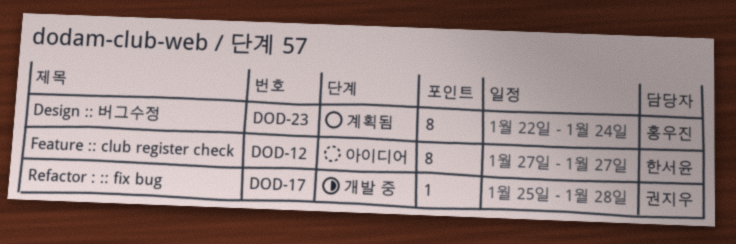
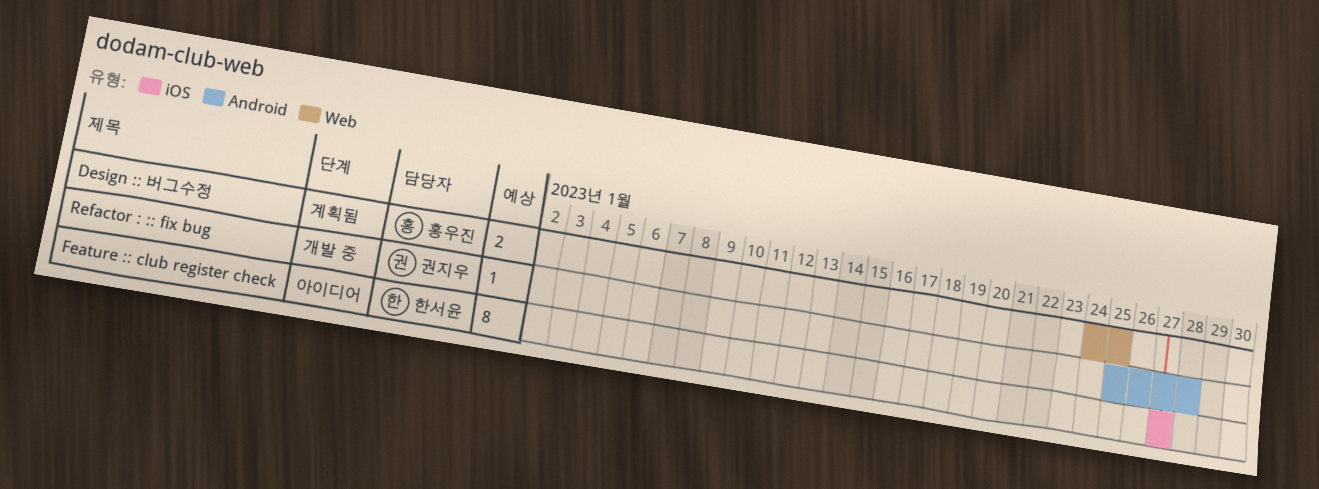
Design :: 버그수정, estimate: 8 -> 2
Design :: 버그수정, start: Jan 22 -> Jan 24
Design :: 버그수정, due: Jan 24 -> Jan 25

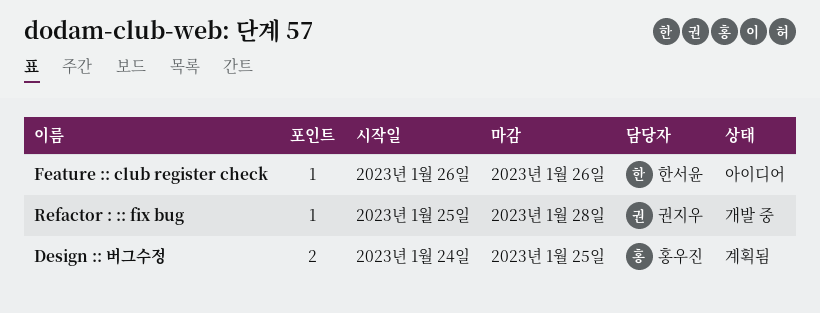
Feature :: club register check, estimate: 8 -> 1
Feature :: club register check, start: Jan 27 -> Jan 26
Feature :: club register check, due: Jan 27 -> Jan 26

